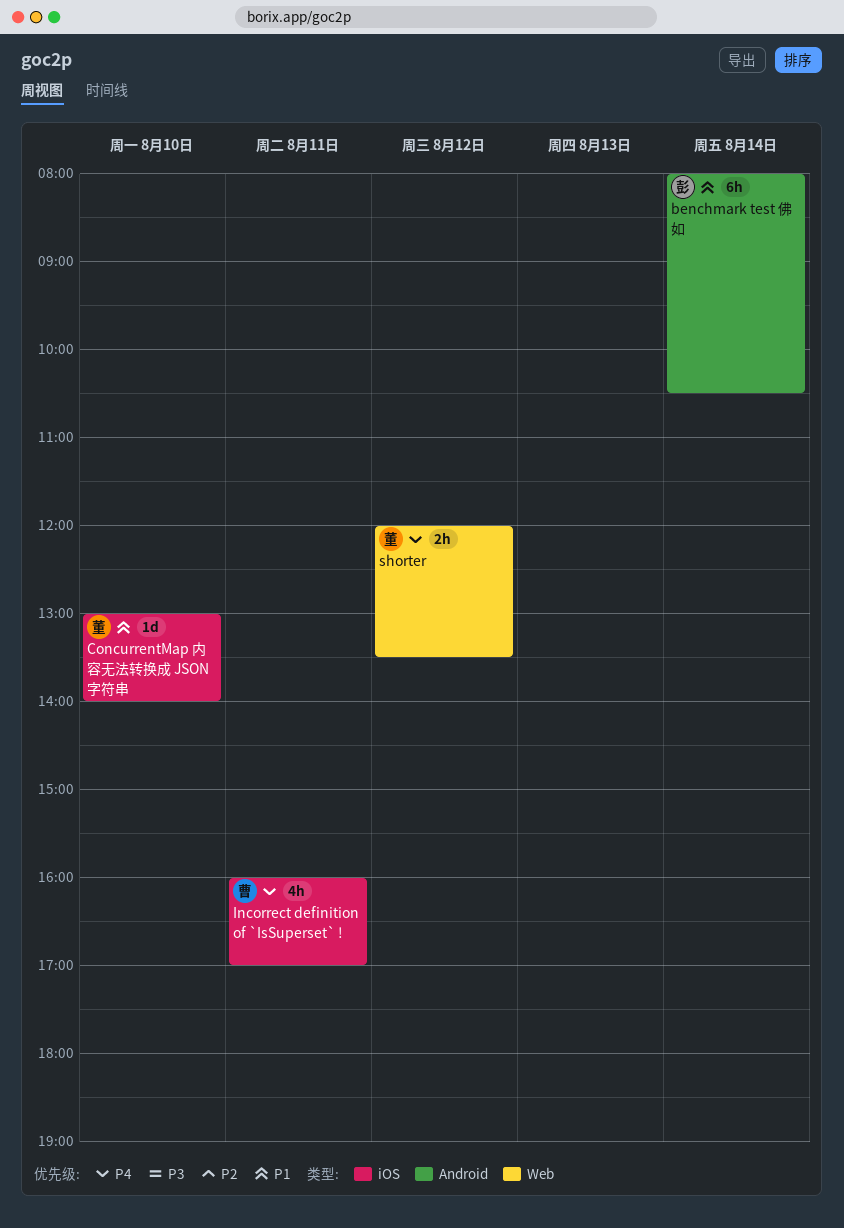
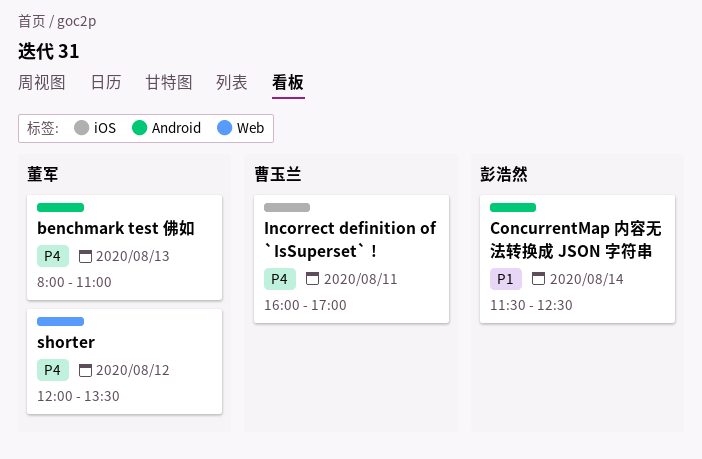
benchmark test 佛如, owner: 彭浩然 -> 董军
benchmark test 佛如, priority: P1 -> P4
benchmark test 佛如, day: Aug 14 -> Aug 13
benchmark test 佛如, ends: 10:30 -> 11:00
ConcurrentMap 内容无法转换成 JSON 字符串, owner: 董军 -> 彭浩然
ConcurrentMap 内容无法转换成 JSON 字符串, label: iOS -> Android
ConcurrentMap 内容无法转换成 JSON 字符串, day: Aug 10 -> Aug 14
ConcurrentMap 内容无法转换成 JSON 字符串, begins: 13:00 -> 11:30
ConcurrentMap 内容无法转换成 JSON 字符串, ends: 14:00 -> 12:30

